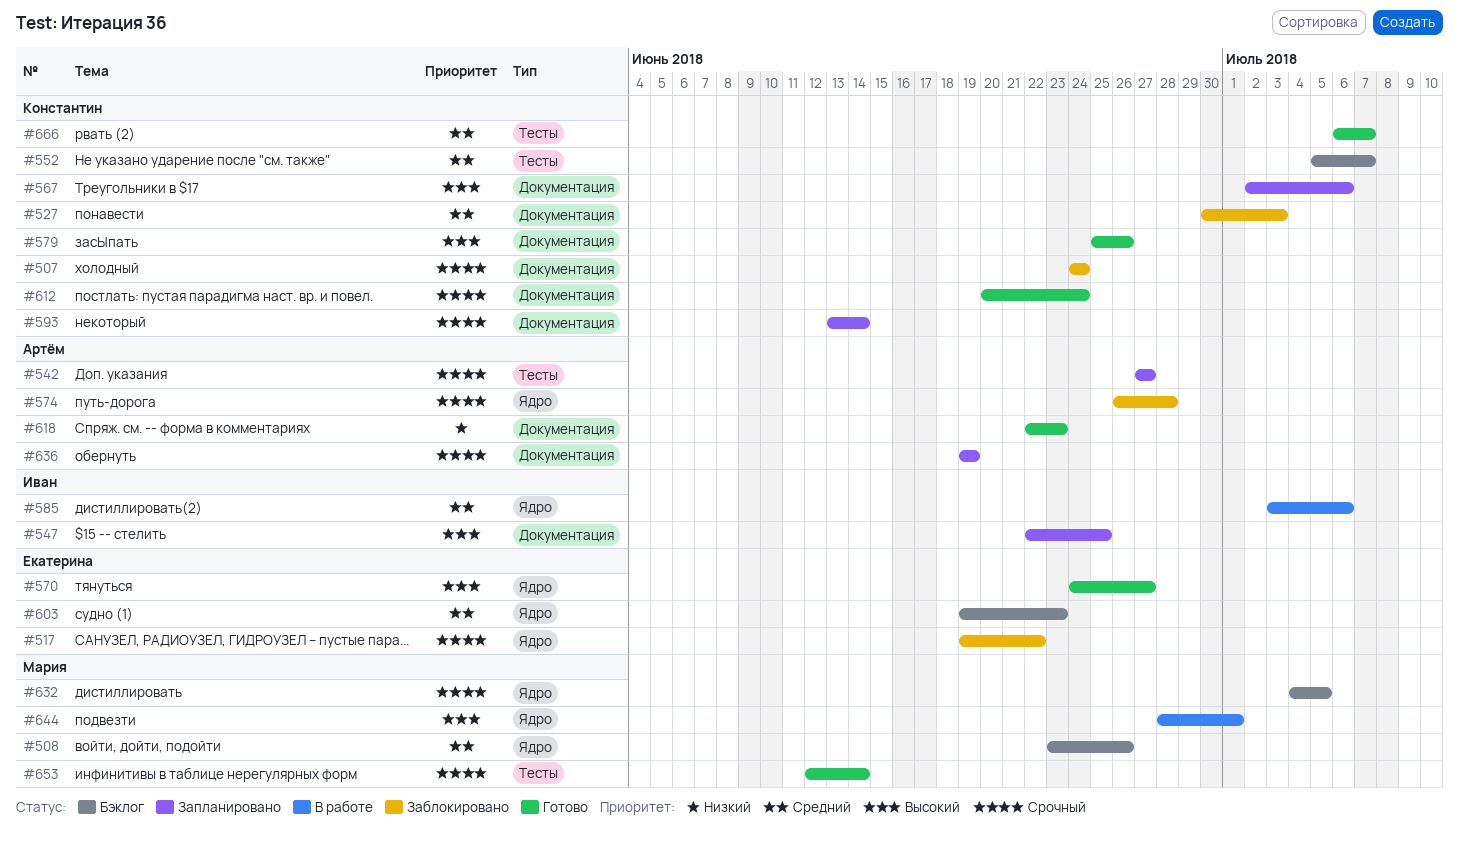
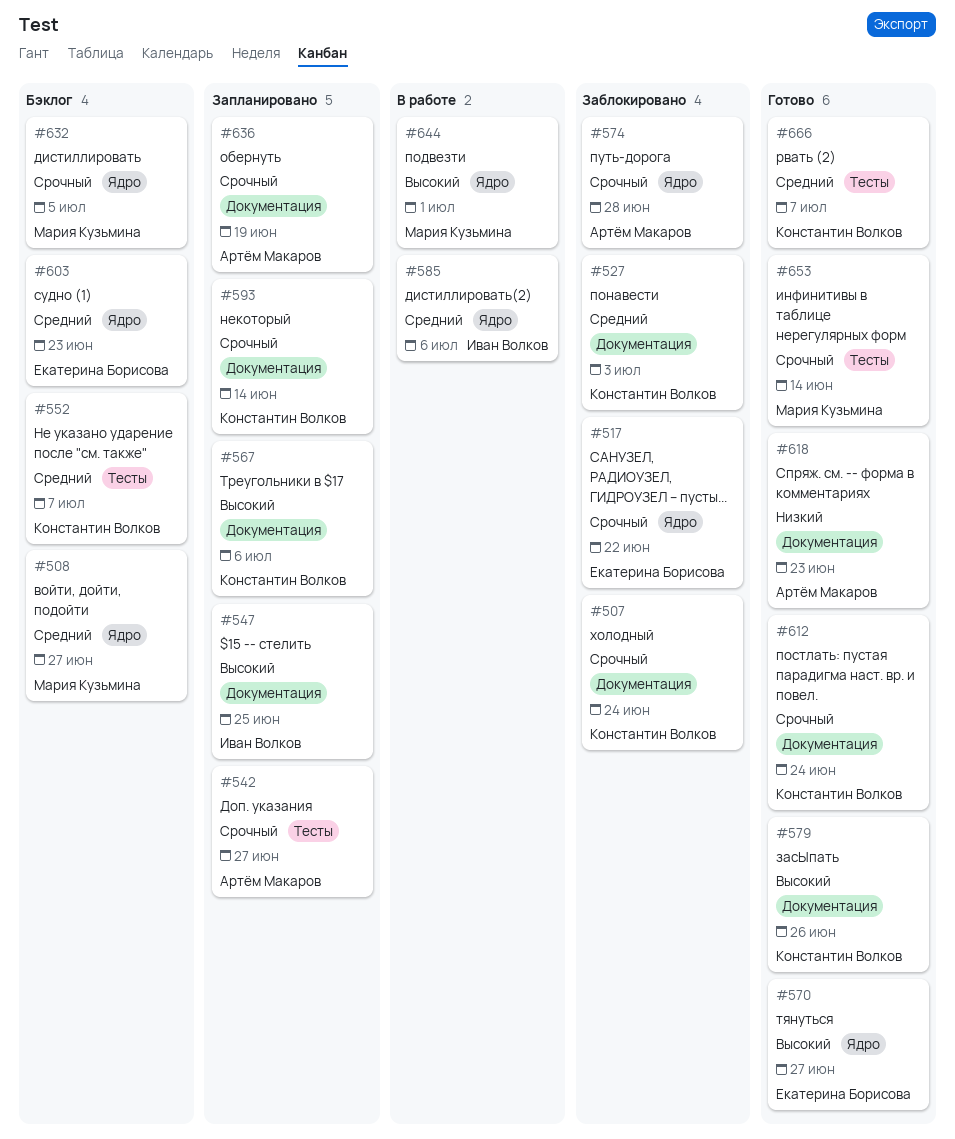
#508, due: Jun 26 -> Jun 27

